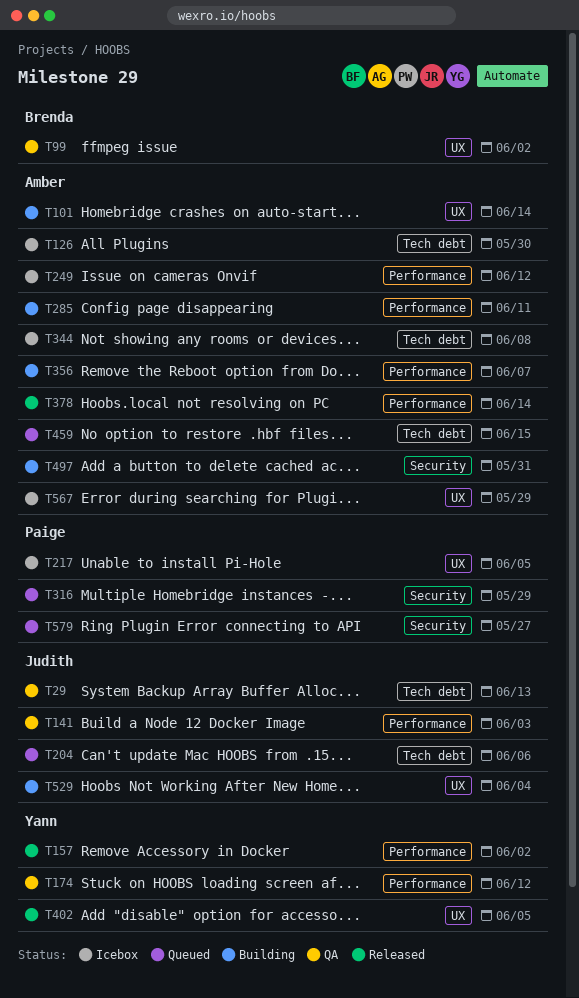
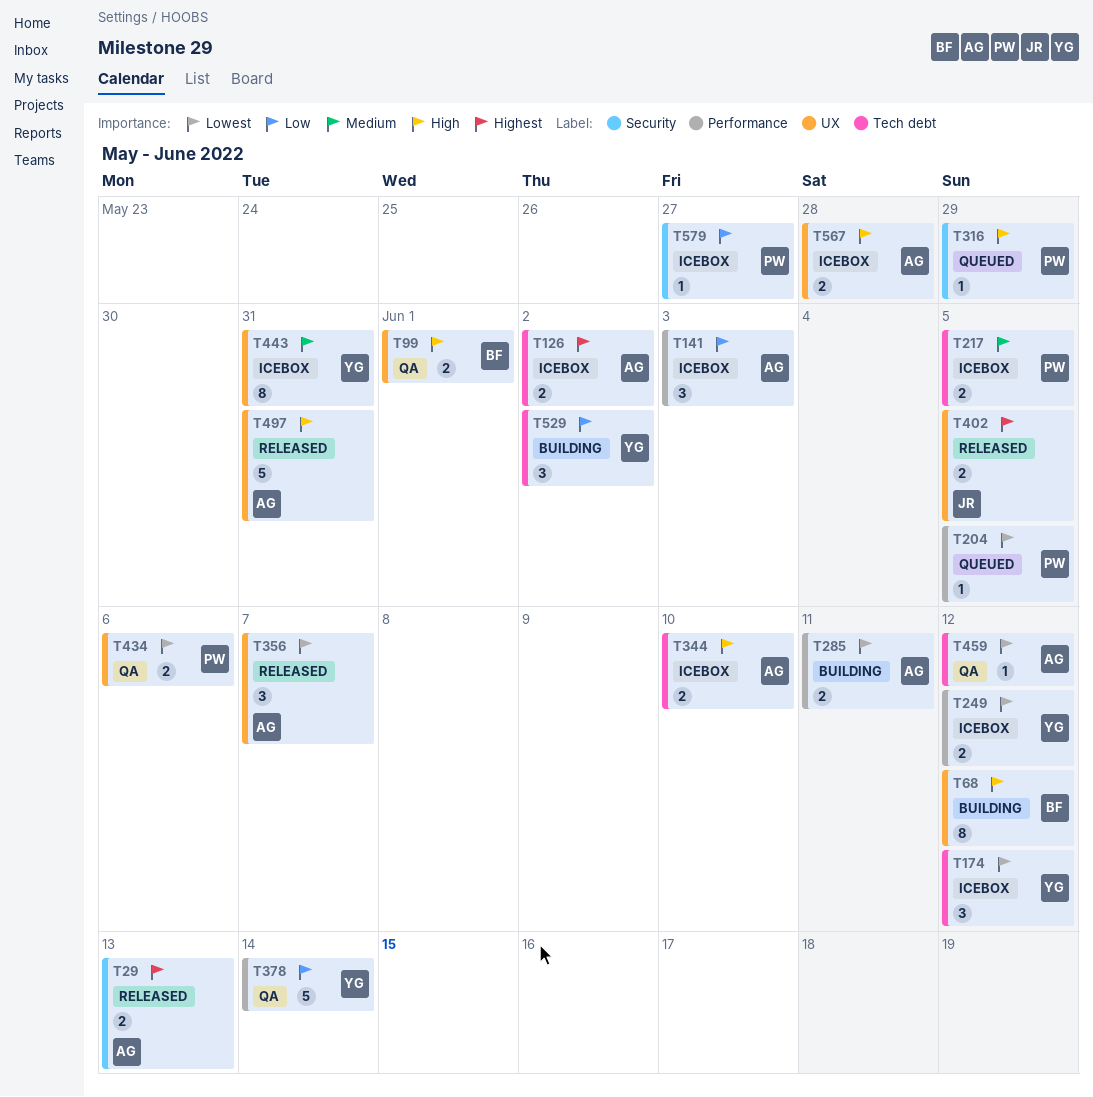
T29, status: QA -> Released
T29, owner: Judith -> Amber
T29, label: Tech debt -> Security
T68: none -> present
T99, due: Jun 2 -> Jun 1
T101: present -> none
T126, due: May 30 -> Jun 2
T141, status: QA -> Icebox
T141, owner: Judith -> Amber
T157: present -> none
T174, status: QA -> Icebox
T174, label: Performance -> Tech debt
T204, owner: Judith -> Paige
T204, label: Tech debt -> Performance
T204, due: Jun 6 -> Jun 5
T217, label: UX -> Tech debt
T249, owner: Amber -> Yann
T344, due: Jun 8 -> Jun 10
T356, status: Building -> Released
T356, label: Performance -> UX
T378, status: Released -> QA
T378, owner: Amber -> Yann
T402, owner: Yann -> Judith
T434: none -> present
T443: none -> present
T459, status: Queued -> QA
T459, due: Jun 15 -> Jun 12
T497, status: Building -> Released
T497, label: Security -> UX
T529, owner: Judith -> Yann
T529, label: UX -> Tech debt
T529, due: Jun 4 -> Jun 2
T567, due: May 29 -> May 28
T579, status: Queued -> Icebox

